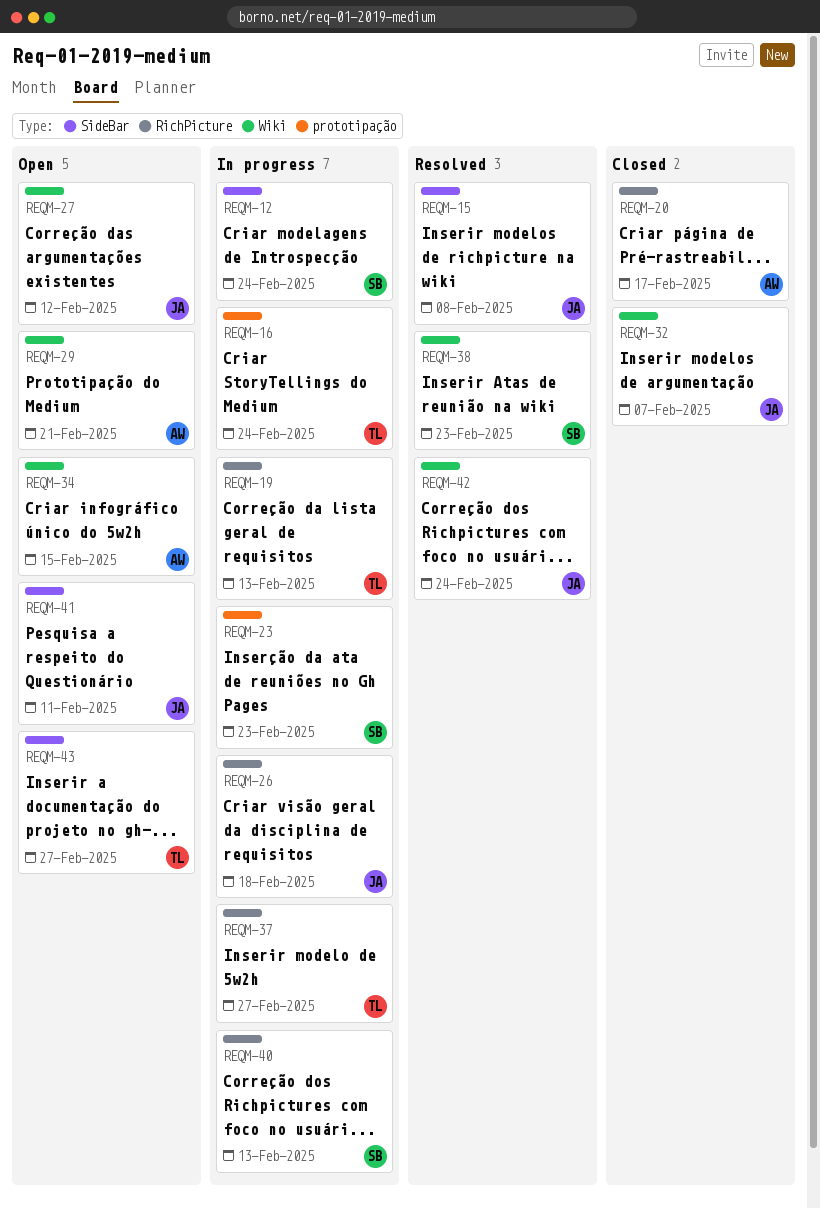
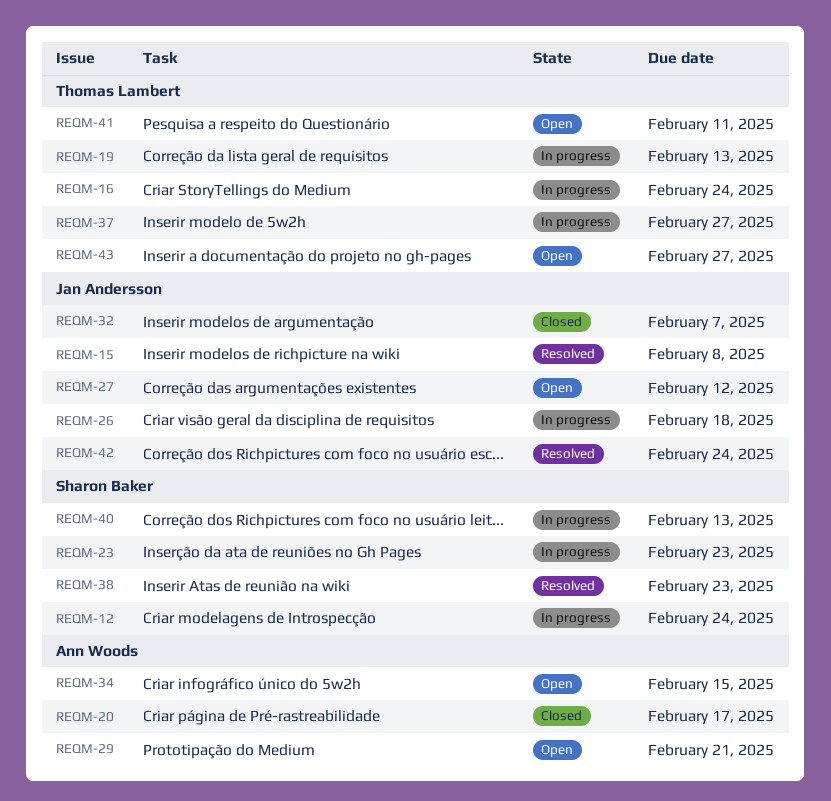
REQM-41, owner: Jan Andersson -> Thomas Lambert

